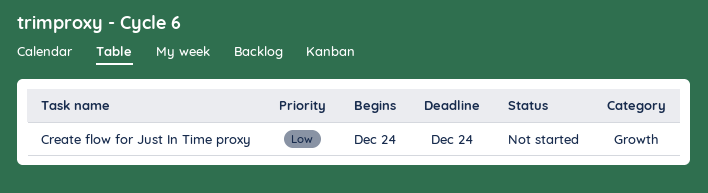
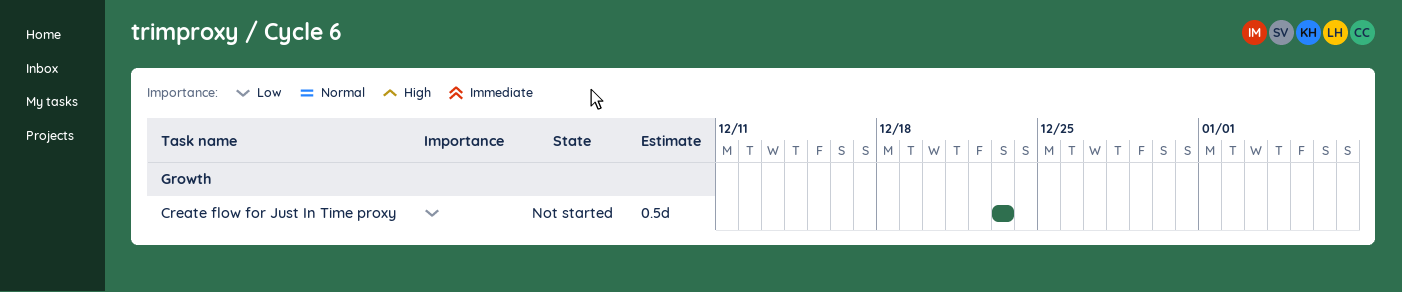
Create flow for Just In Time proxy, start: Dec 24 -> Dec 23
Create flow for Just In Time proxy, due: Dec 24 -> Dec 23

